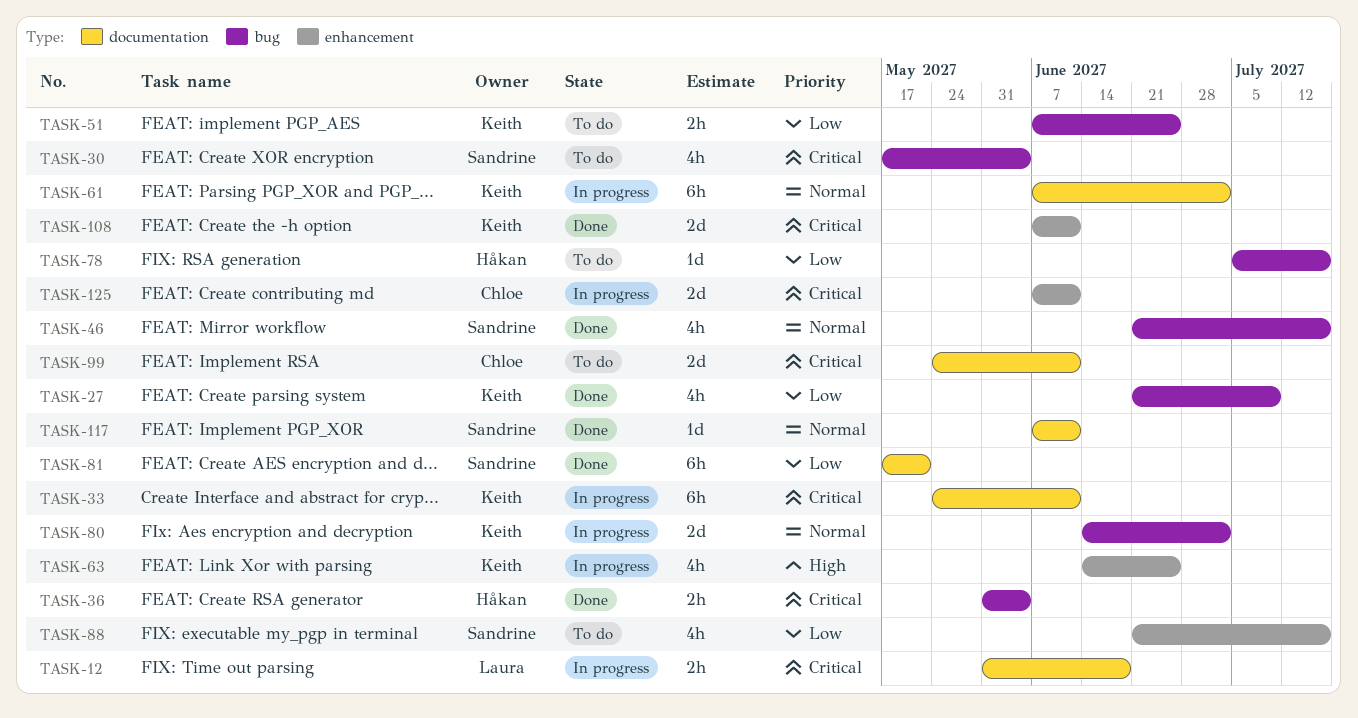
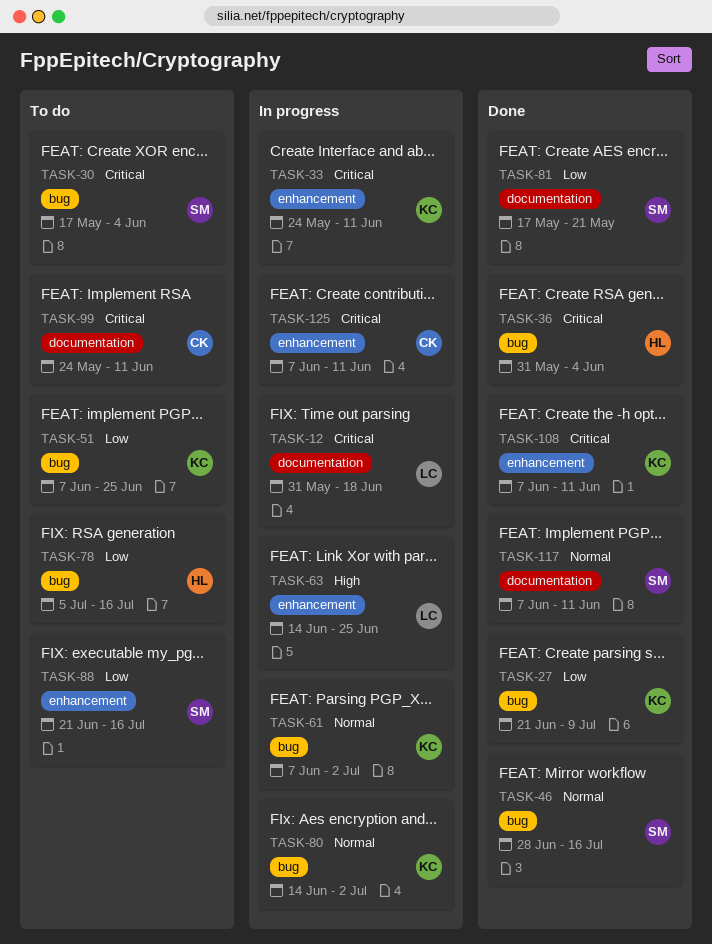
TASK-33, label: documentation -> enhancement
TASK-46, start: Jun 21 -> Jun 28
TASK-61, label: documentation -> bug
TASK-63, owner: Keith -> Laura

